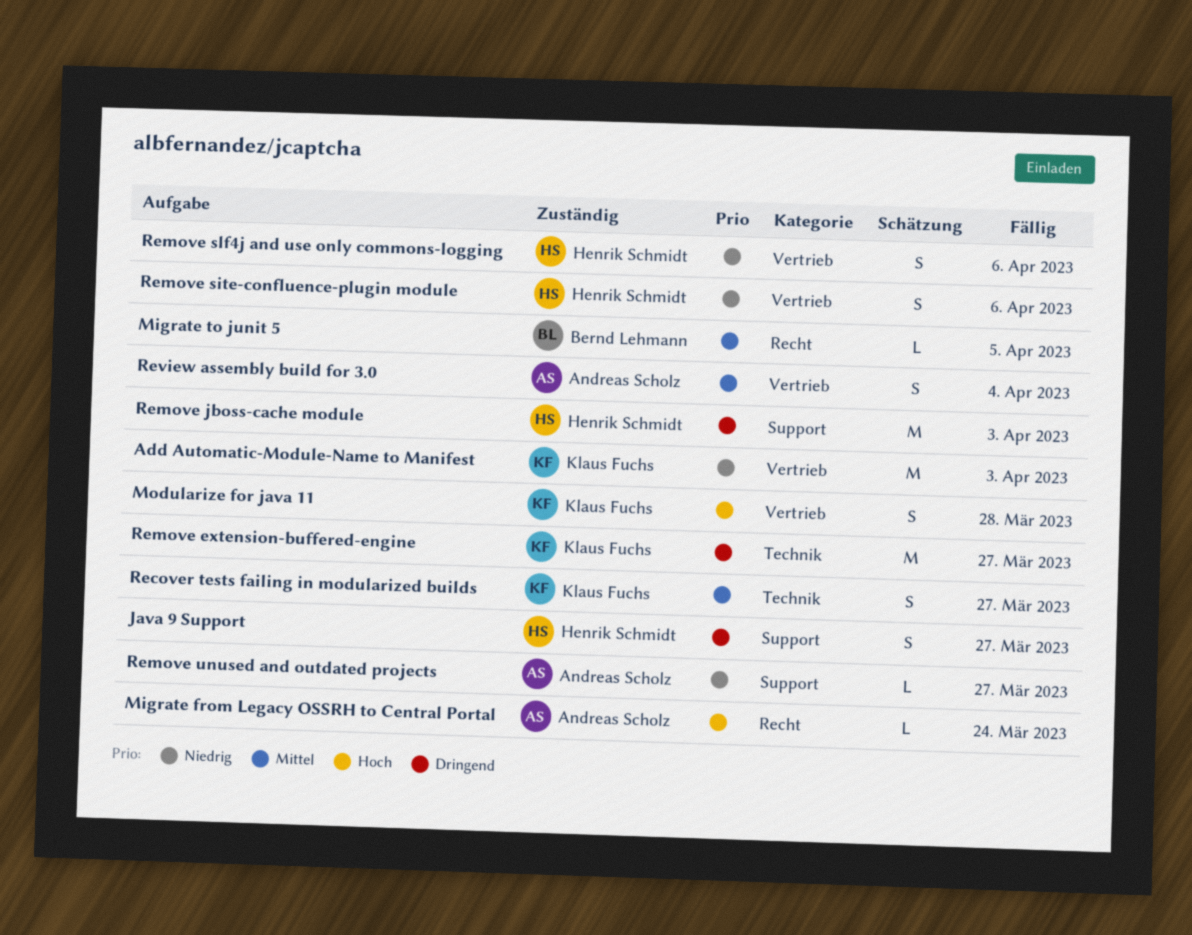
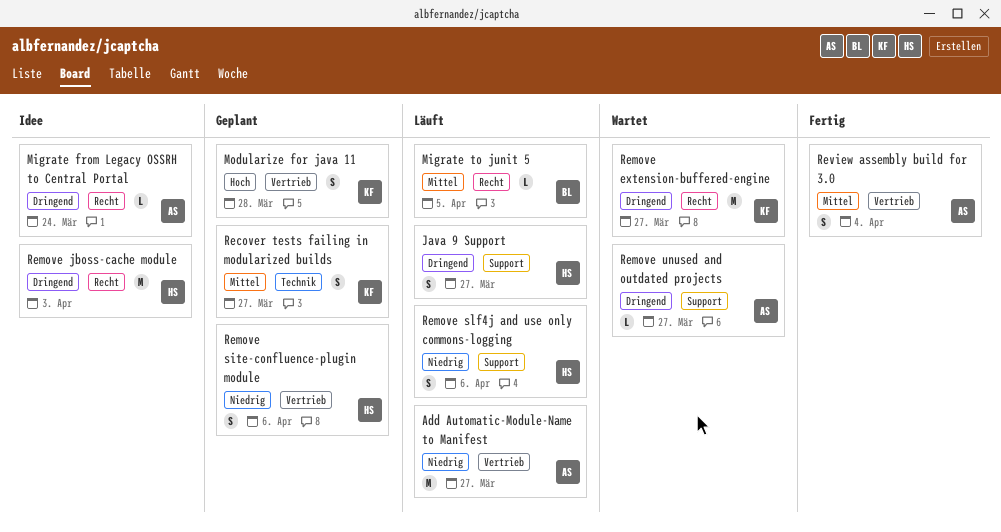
Add Automatic-Module-Name to Manifest, owner: Klaus Fuchs -> Andreas Scholz
Add Automatic-Module-Name to Manifest, due: Apr 3 -> Mar 27
Migrate from Legacy OSSRH to Central Portal, priority: Hoch -> Dringend
Remove extension-buffered-engine, label: Technik -> Recht
Remove jboss-cache module, label: Support -> Recht
Remove slf4j and use only commons-logging, label: Vertrieb -> Support
Remove unused and outdated projects, priority: Niedrig -> Dringend

